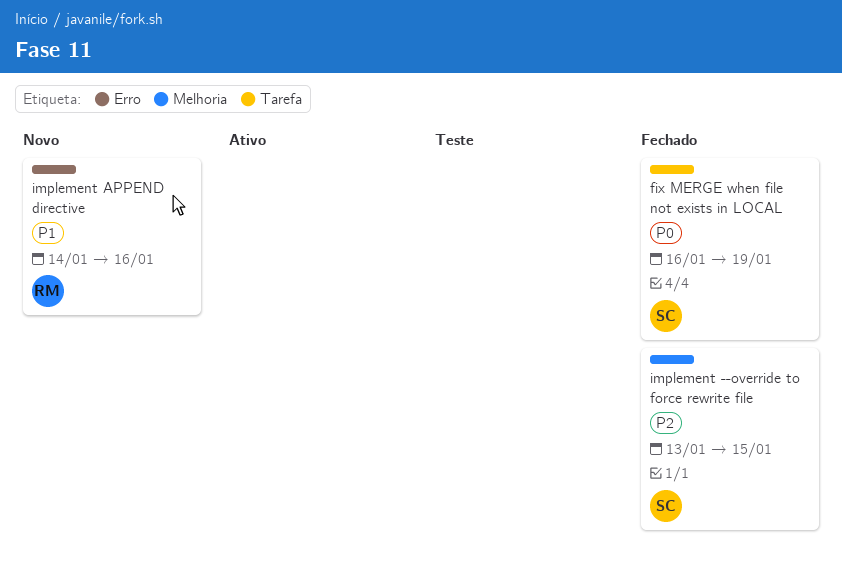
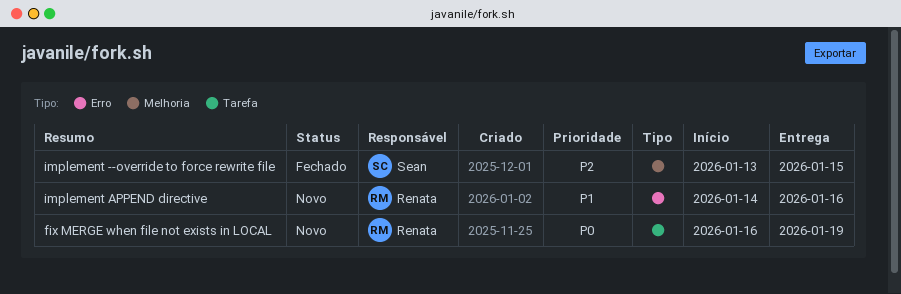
fix MERGE when file not exists in LOCAL, status: Fechado -> Novo
fix MERGE when file not exists in LOCAL, owner: Sean -> Renata

